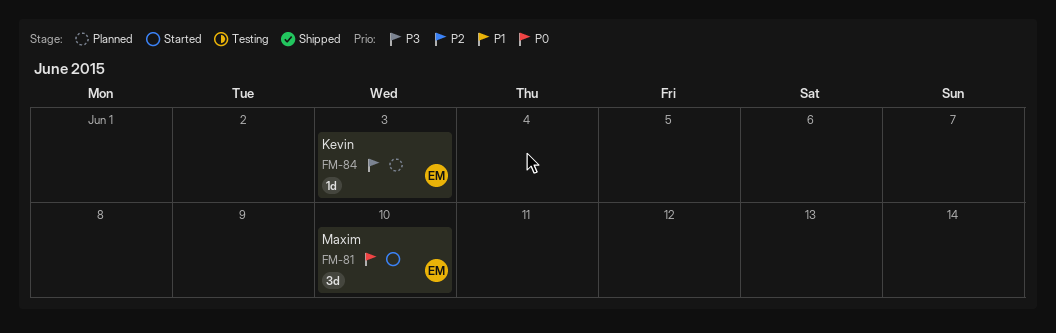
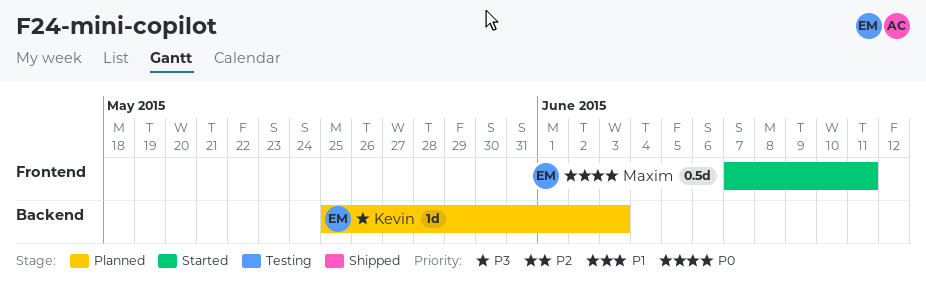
Maxim, estimate: 3d -> 0.5d
Maxim, due: Jun 10 -> Jun 11

